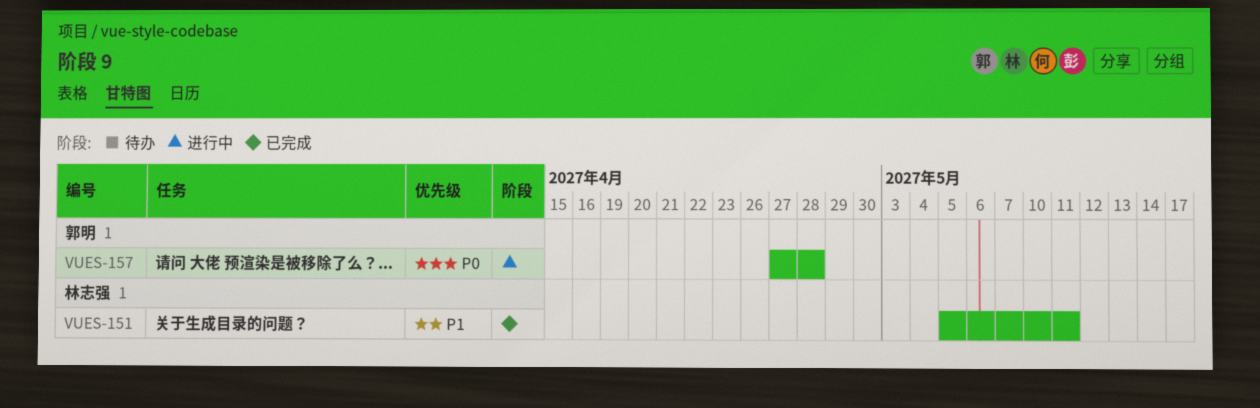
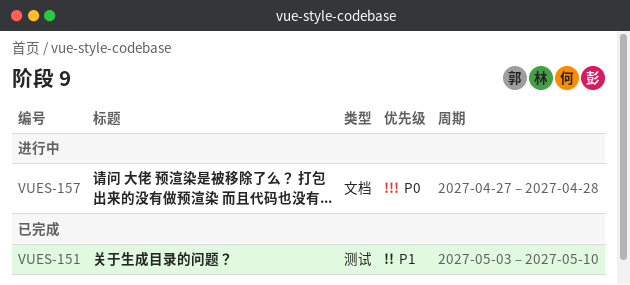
VUES-151, start: May 5 -> May 3
VUES-151, due: May 11 -> May 10

